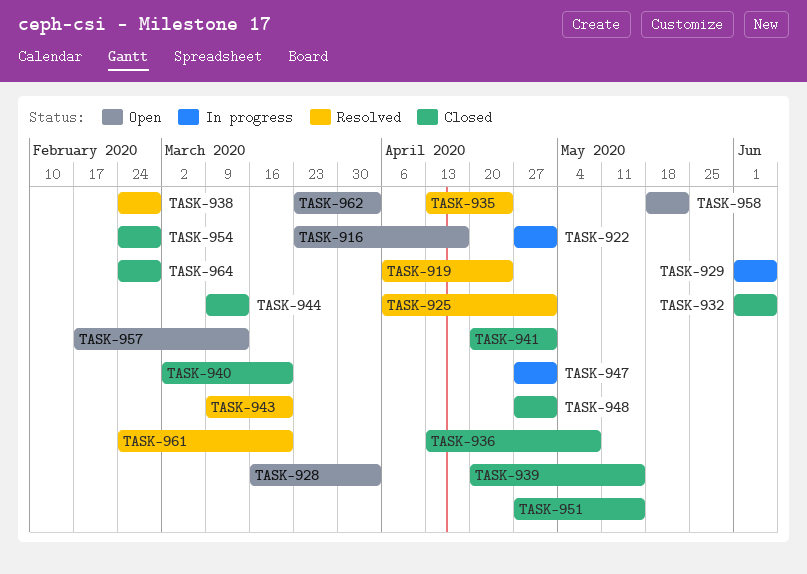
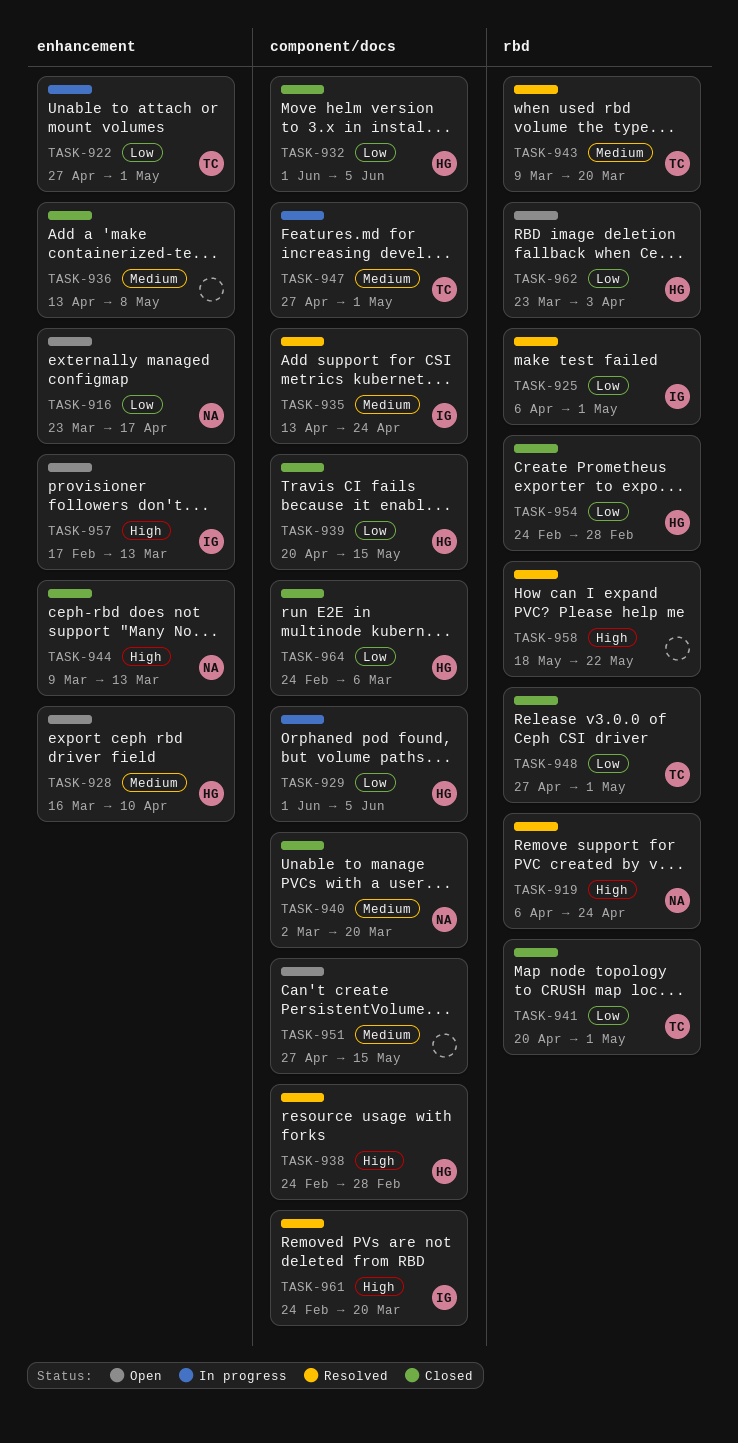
TASK-928, due: Apr 3 -> Apr 10
TASK-951, status: Closed -> Open
TASK-958, status: Open -> Resolved
TASK-964, due: Feb 28 -> Mar 6

